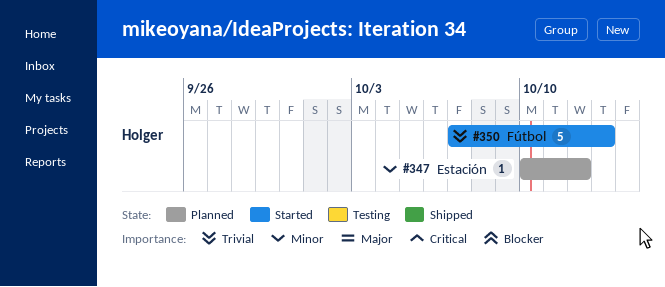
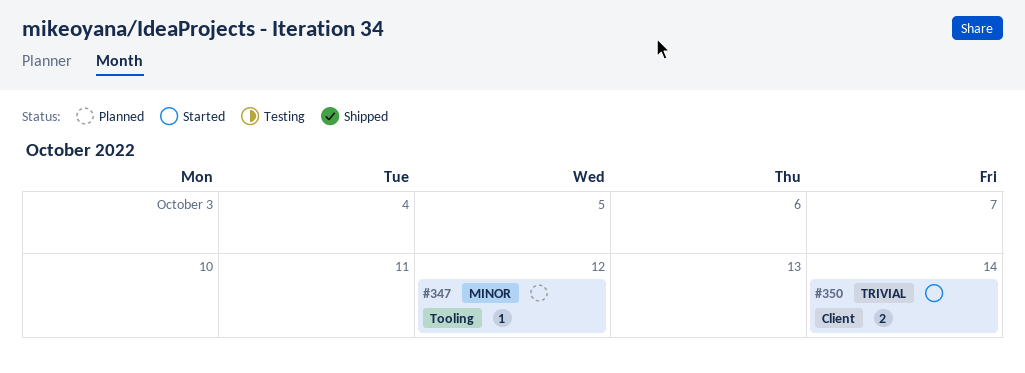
#350, estimate: 5 -> 2
#350, due: Oct 13 -> Oct 14

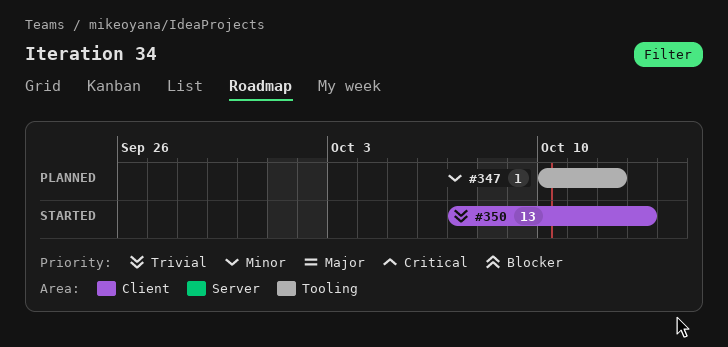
#350, estimate: 2 -> 13
#350, due: Oct 14 -> Oct 13

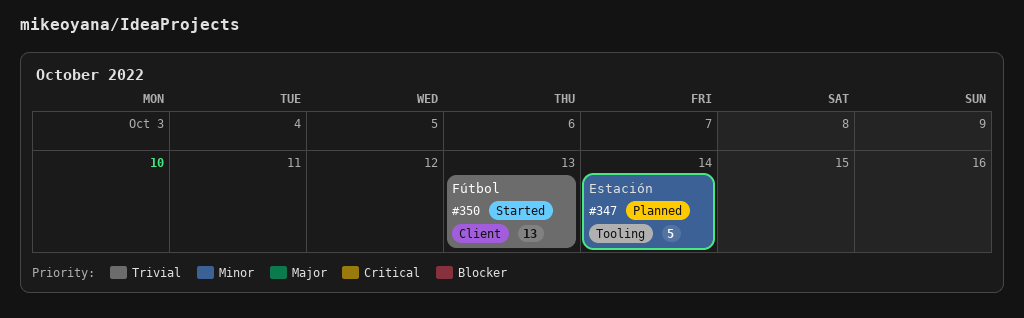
#347, estimate: 1 -> 5
#347, due: Oct 12 -> Oct 14

